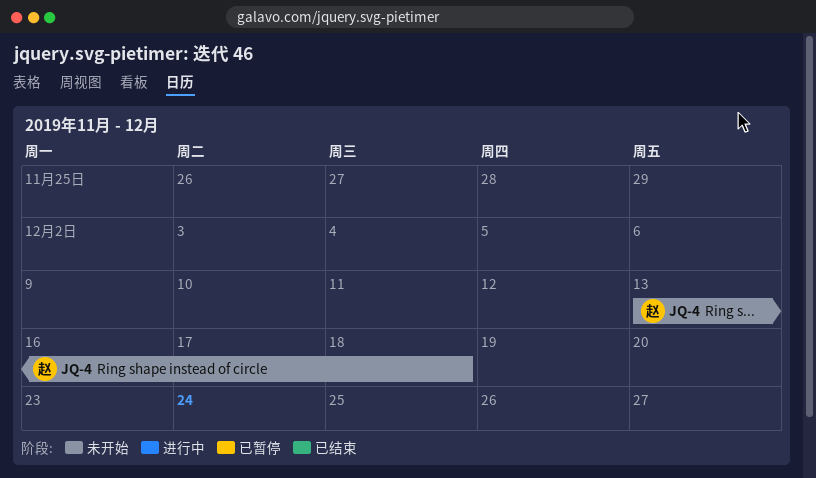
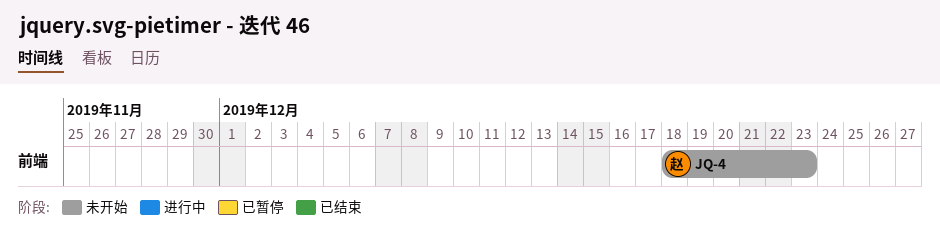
JQ-4, start: Dec 13 -> Dec 18
JQ-4, due: Dec 18 -> Dec 23

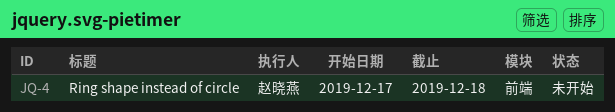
JQ-4, start: Dec 18 -> Dec 17
JQ-4, due: Dec 23 -> Dec 18

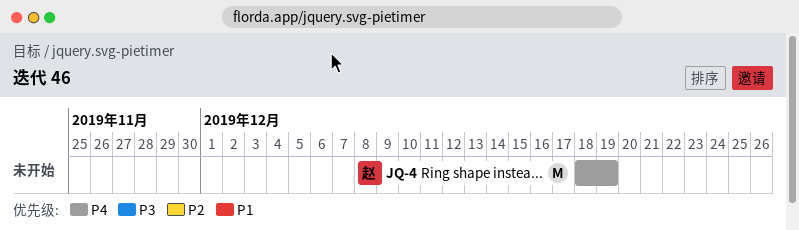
JQ-4, start: Dec 17 -> Dec 18
JQ-4, due: Dec 18 -> Dec 19

